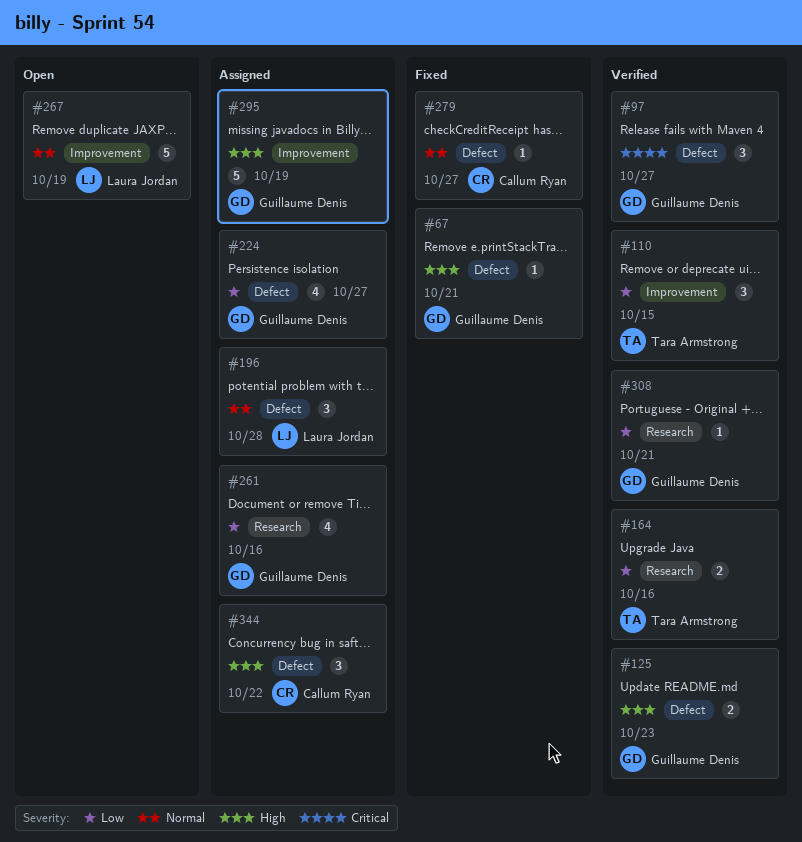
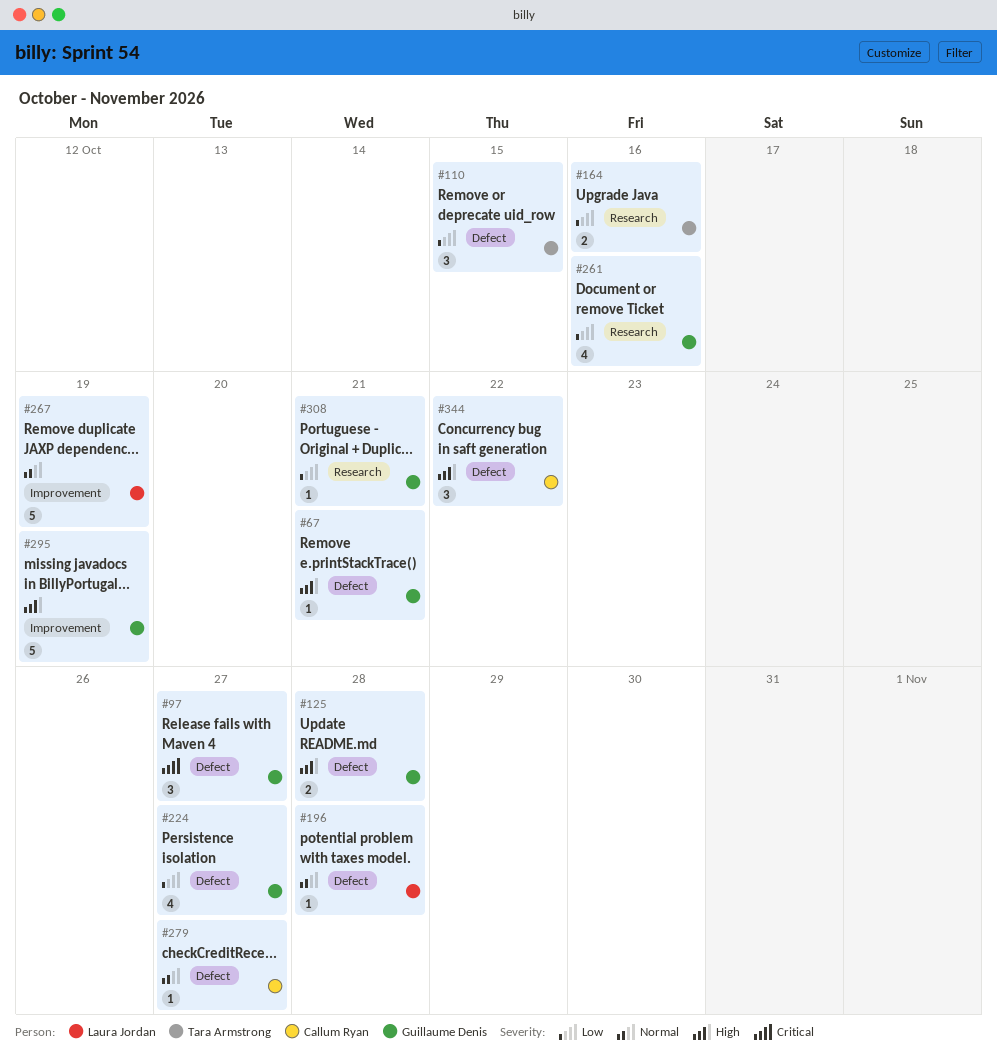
#110, label: Improvement -> Defect
#125, due: Oct 23 -> Oct 28
#196, estimate: 3 -> 1

